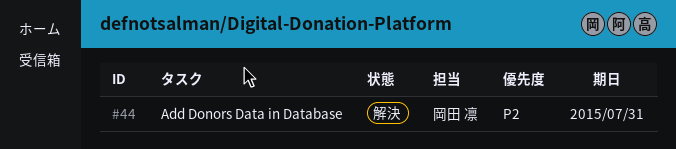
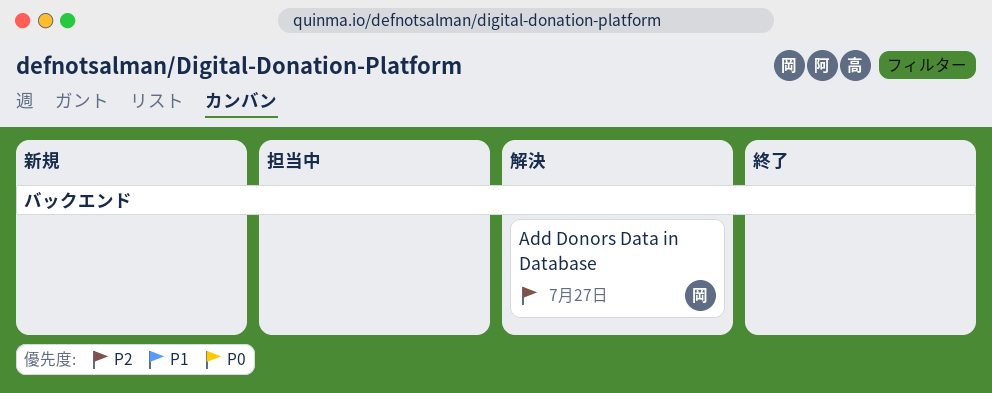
Add Donors Data in Database, due: Jul 31 -> Jul 27

